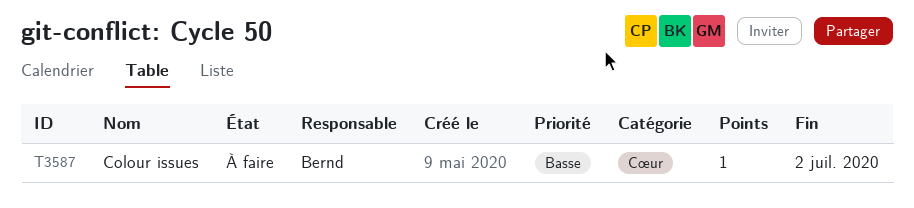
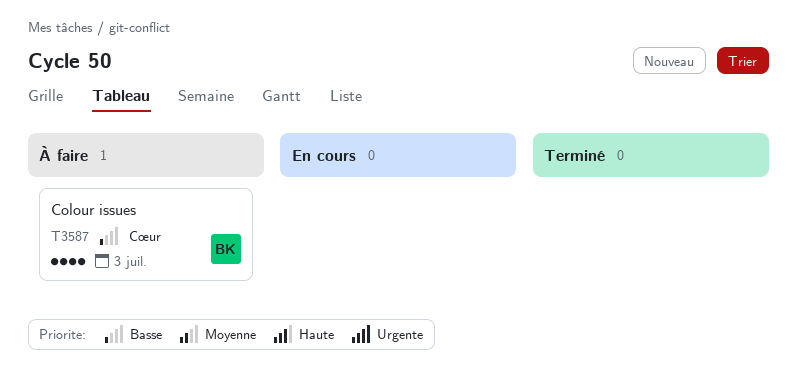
T3587, estimate: 1 -> 4
T3587, due: Jul 2 -> Jul 3

